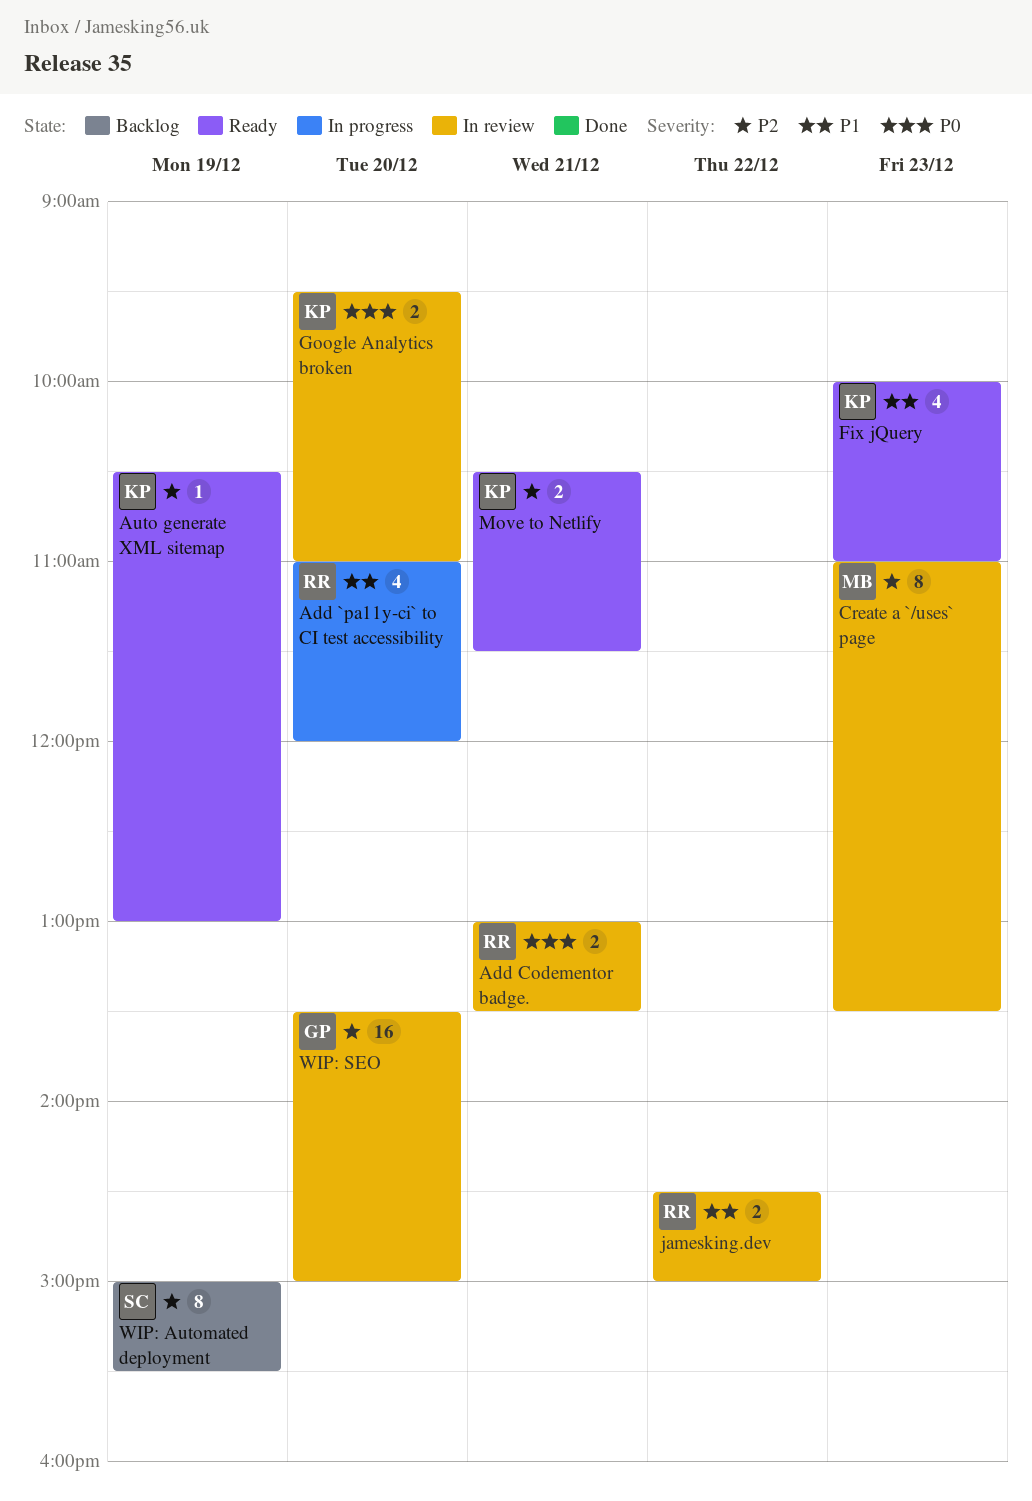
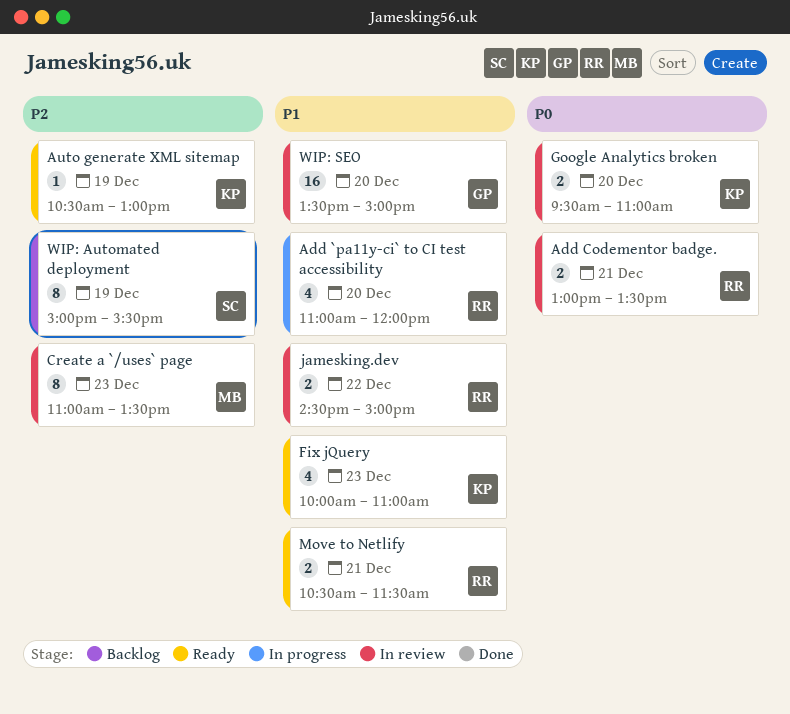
Move to Netlify, owner: KP -> RR
Move to Netlify, priority: P2 -> P1
WIP: SEO, priority: P2 -> P1

